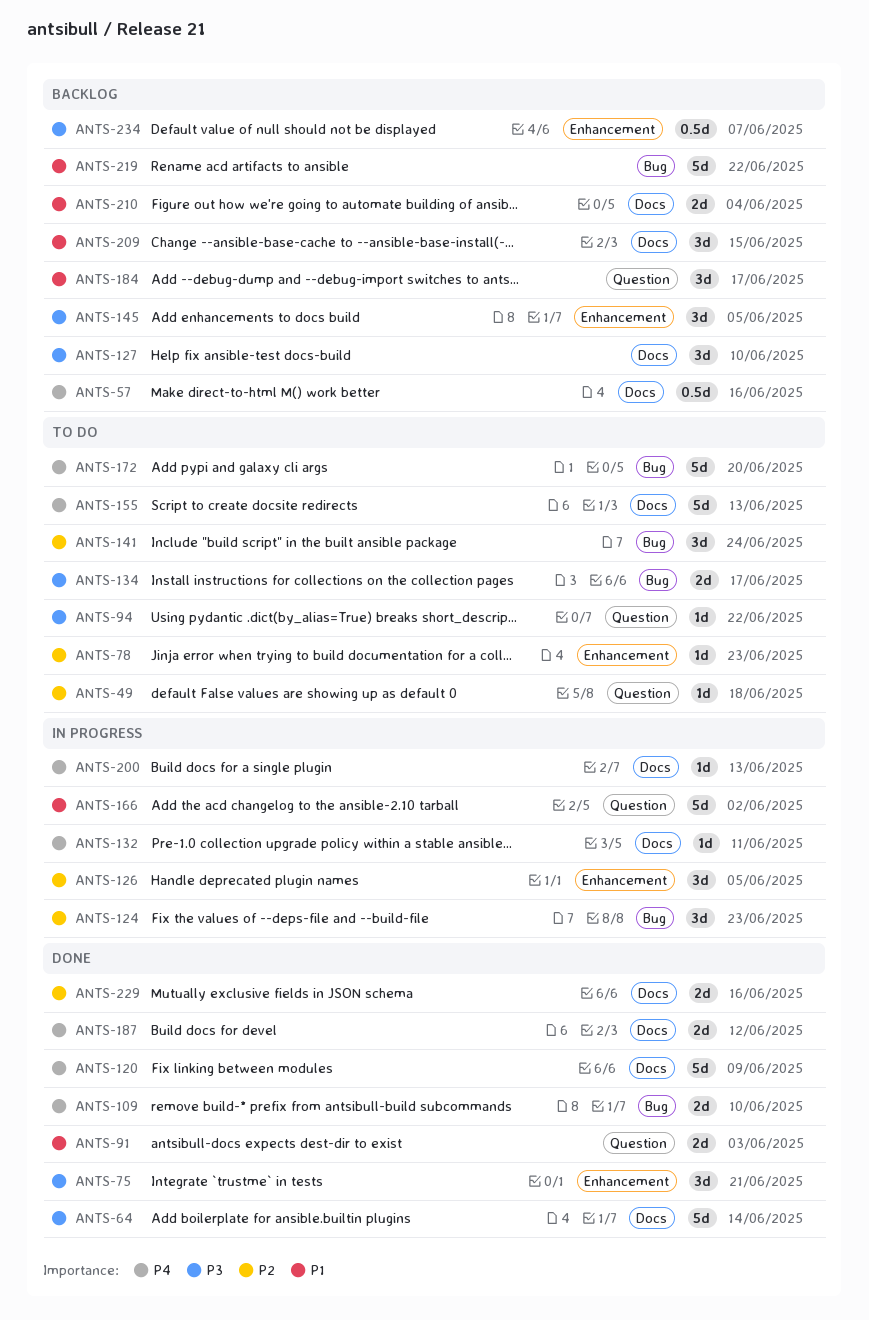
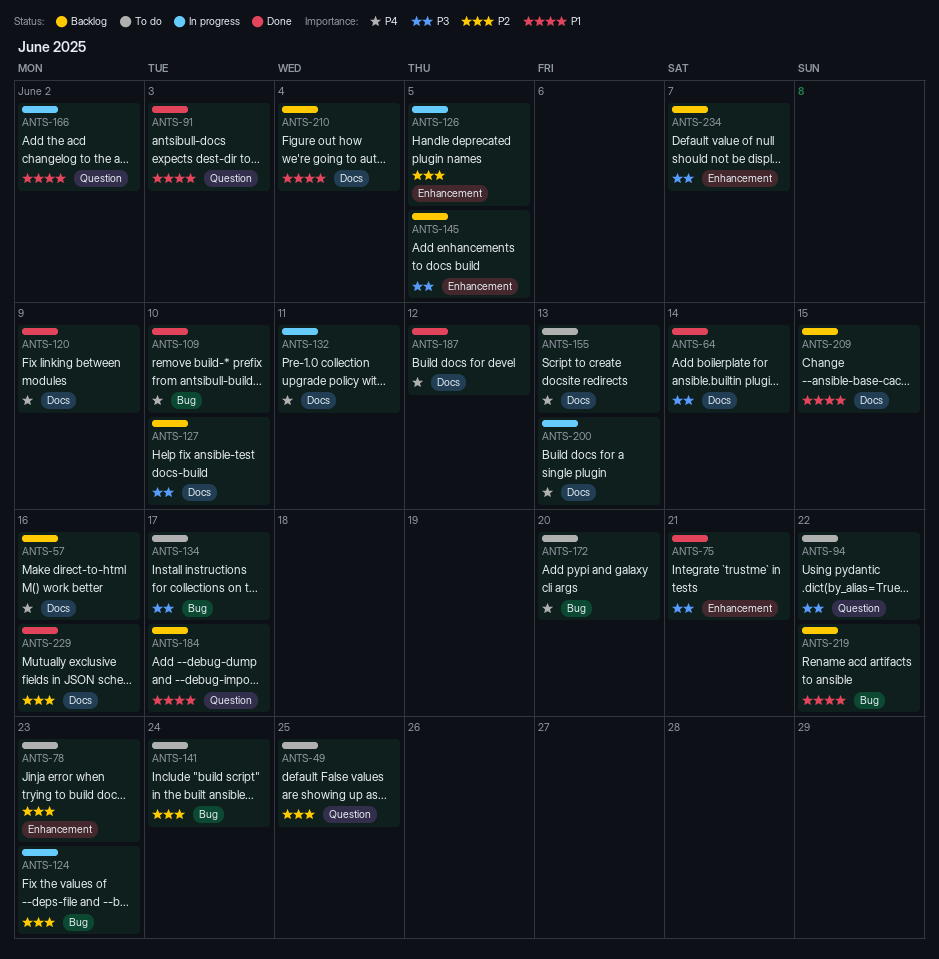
ANTS-49, due: Jun 18 -> Jun 25

